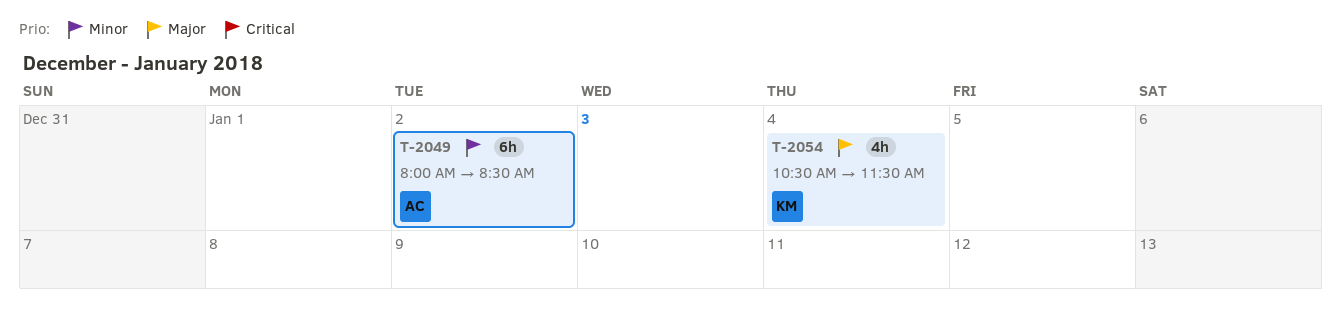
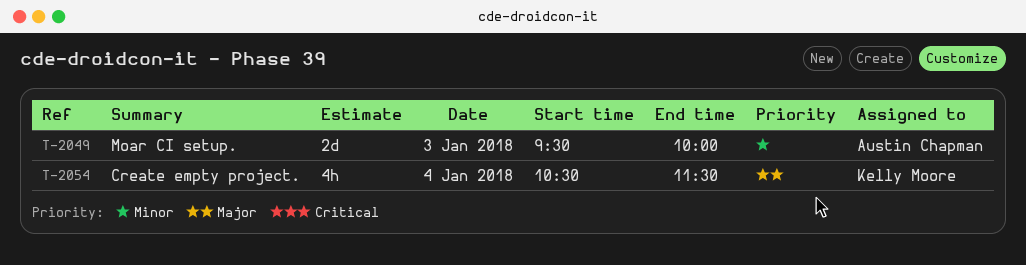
T-2049, estimate: 6h -> 2d
T-2049, day: Jan 2 -> Jan 3
T-2049, begins: 08:00 -> 09:30
T-2049, ends: 08:30 -> 10:00

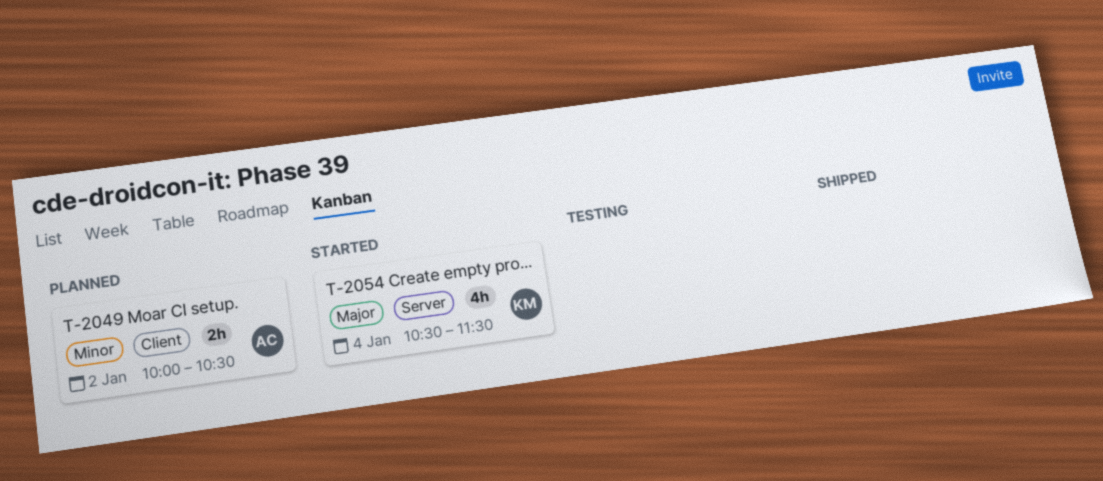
T-2049, estimate: 2d -> 2h
T-2049, day: Jan 3 -> Jan 2
T-2049, begins: 09:30 -> 10:00
T-2049, ends: 10:00 -> 10:30

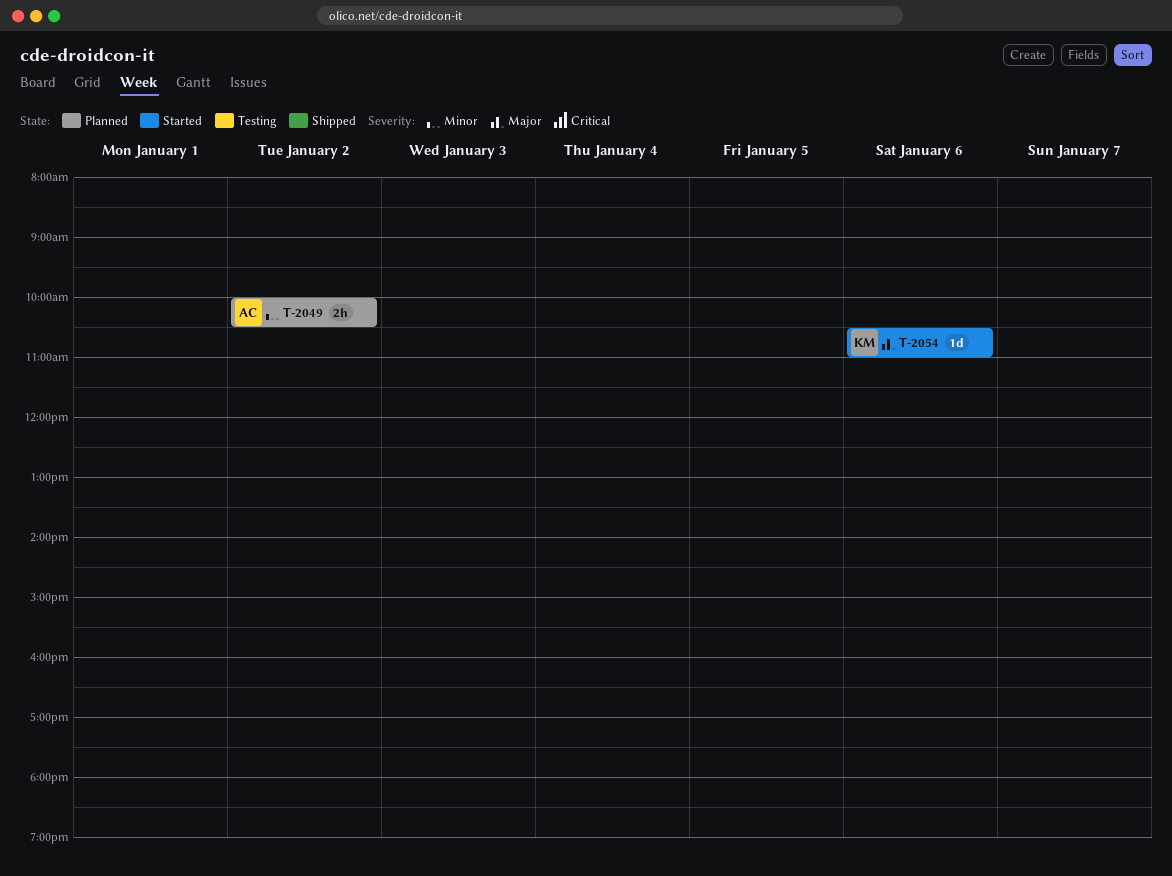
T-2054, estimate: 4h -> 1d
T-2054, day: Jan 4 -> Jan 6
T-2054, ends: 11:30 -> 11:00

